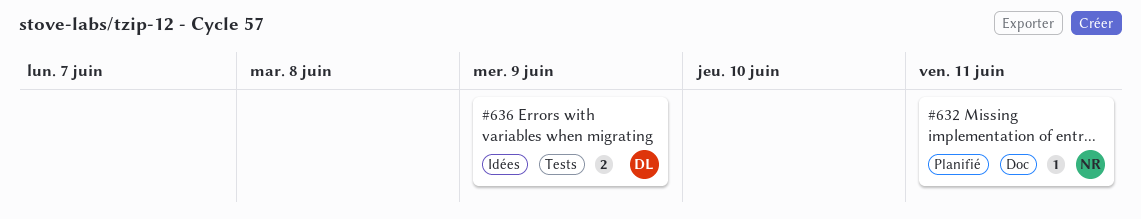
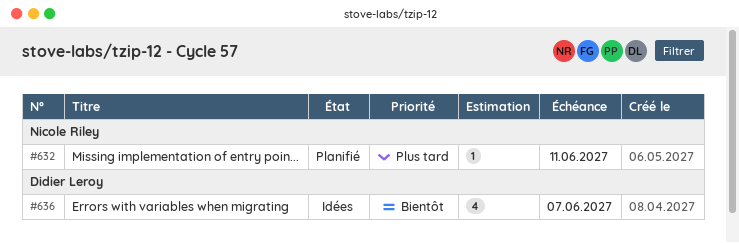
#636, estimate: 2 -> 4
#636, due: Jun 9 -> Jun 7

